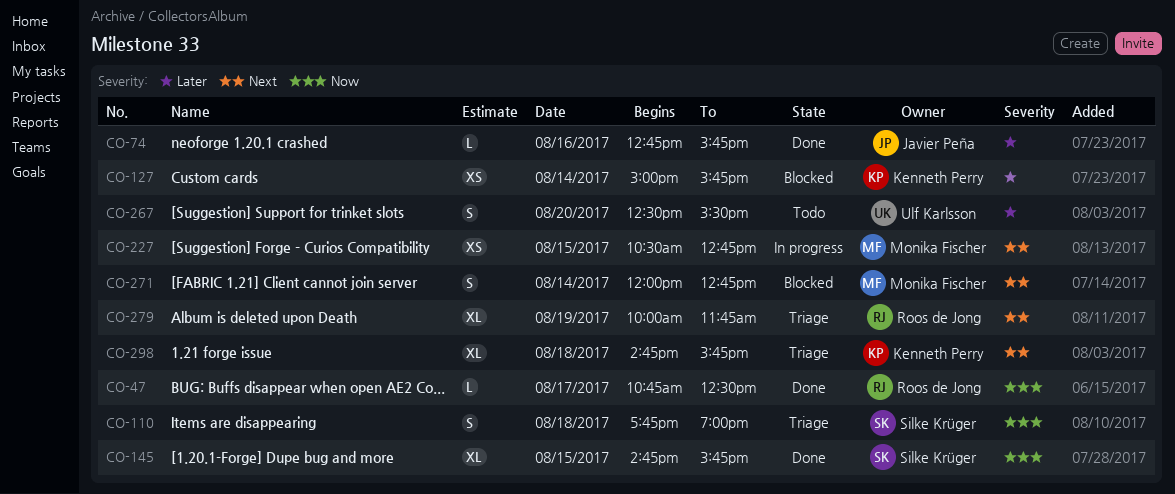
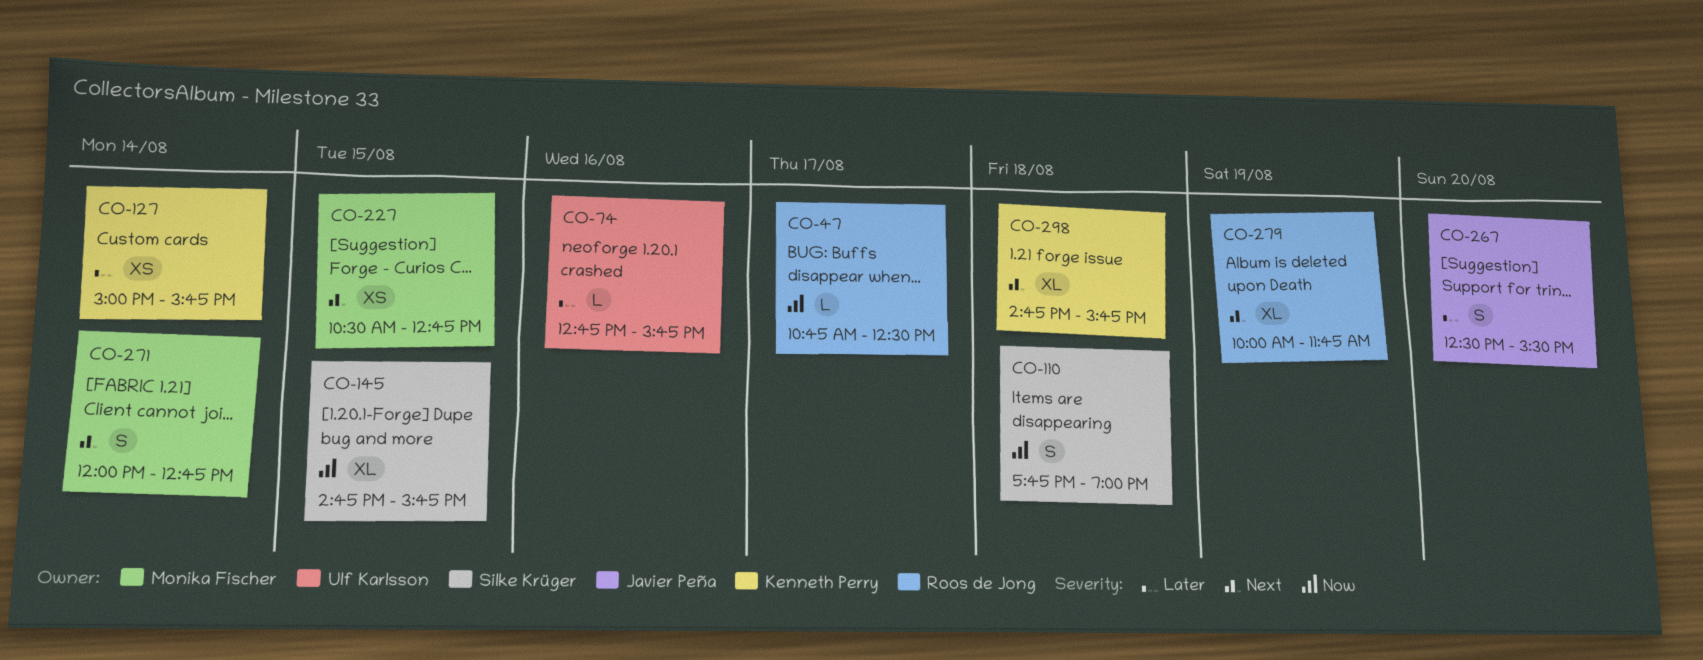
CO-74, owner: Javier Peña -> Ulf Karlsson
CO-267, owner: Ulf Karlsson -> Javier Peña

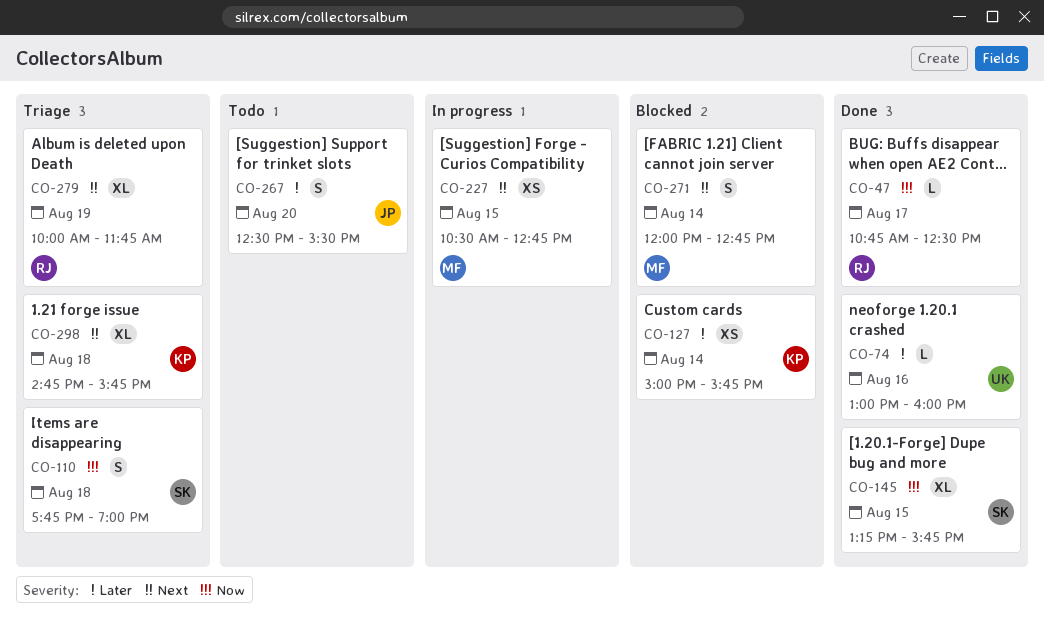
CO-74, begins: 12:45 -> 13:00
CO-74, ends: 15:45 -> 16:00
CO-145, begins: 14:45 -> 13:15

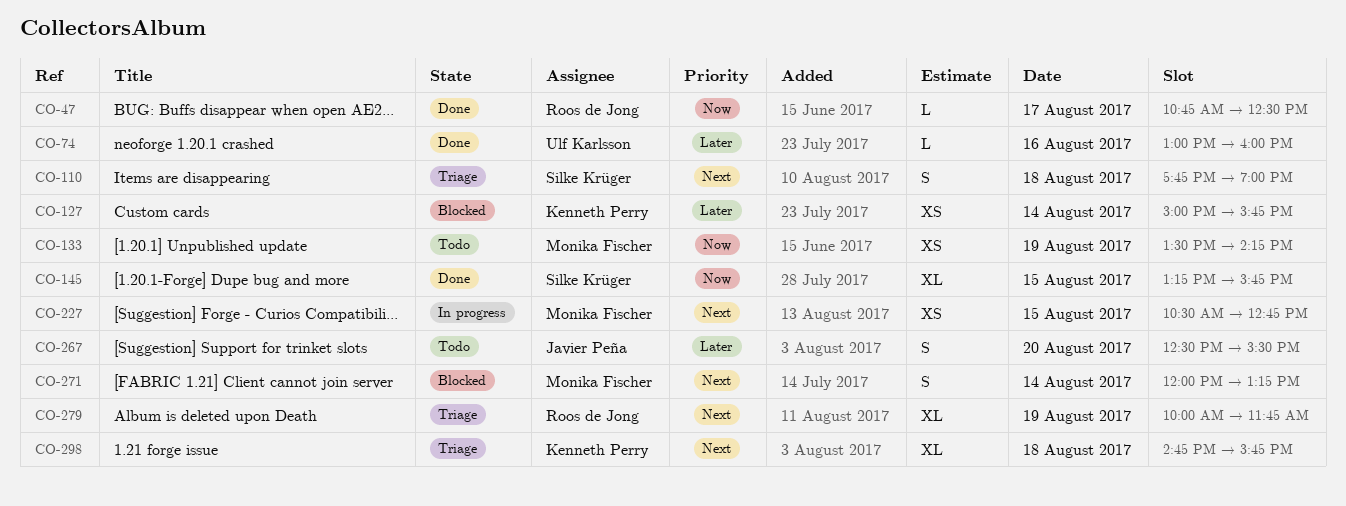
CO-110, priority: Now -> Next
CO-133: none -> present
CO-271, ends: 12:45 -> 13:15

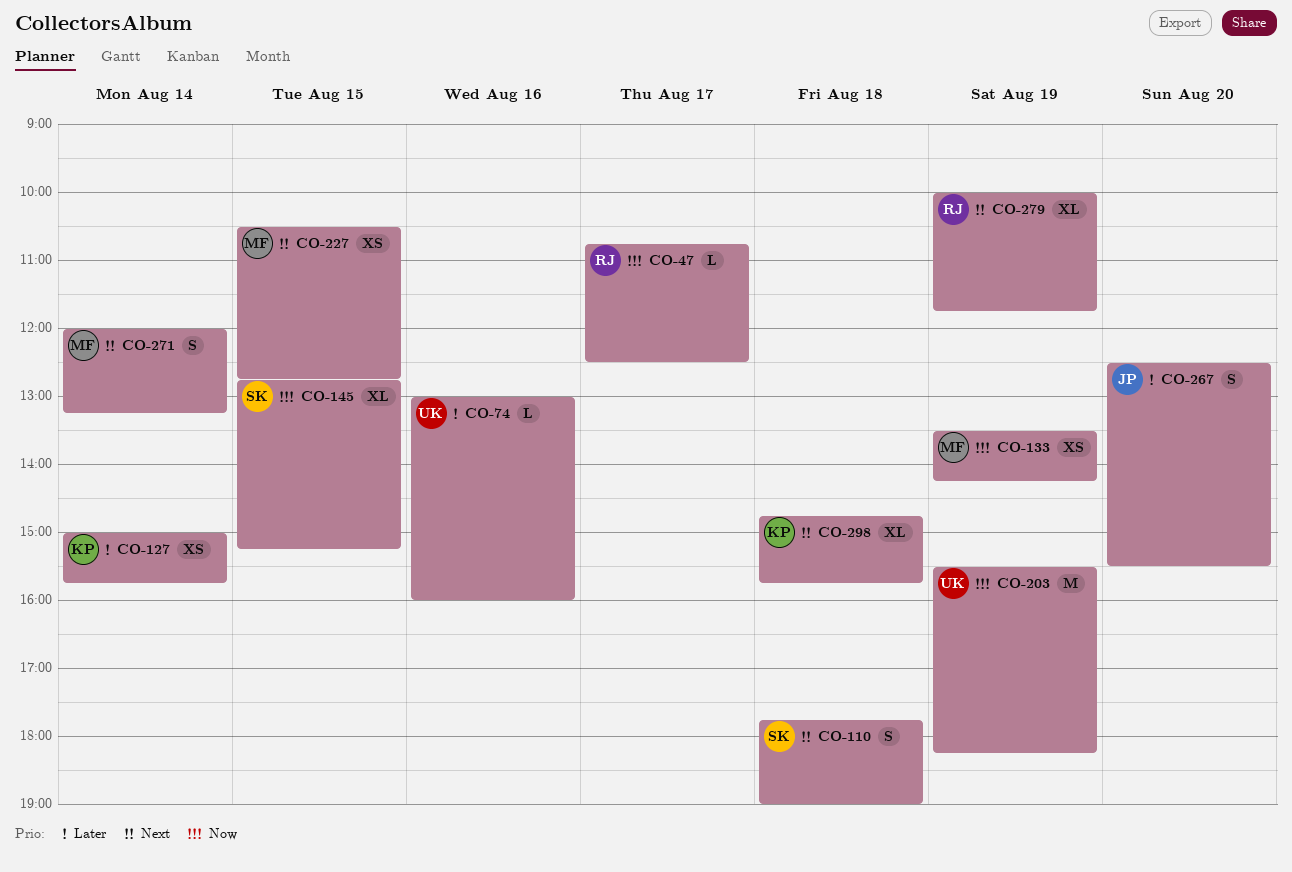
CO-145, begins: 13:15 -> 12:45
CO-145, ends: 15:45 -> 15:15
CO-203: none -> present

